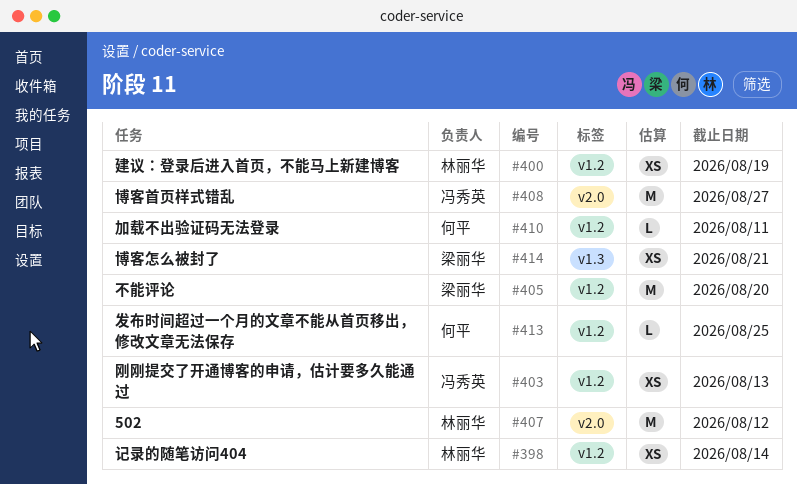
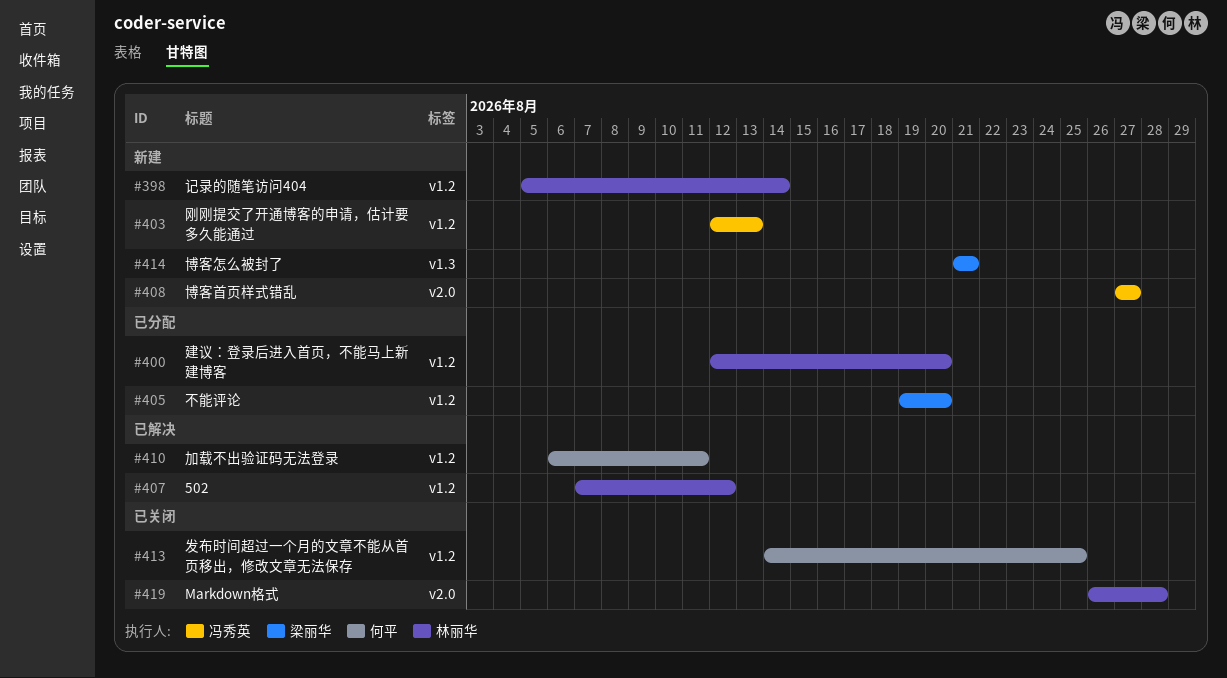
#400, due: Aug 19 -> Aug 20
#407, label: v2.0 -> v1.2
#419: none -> present

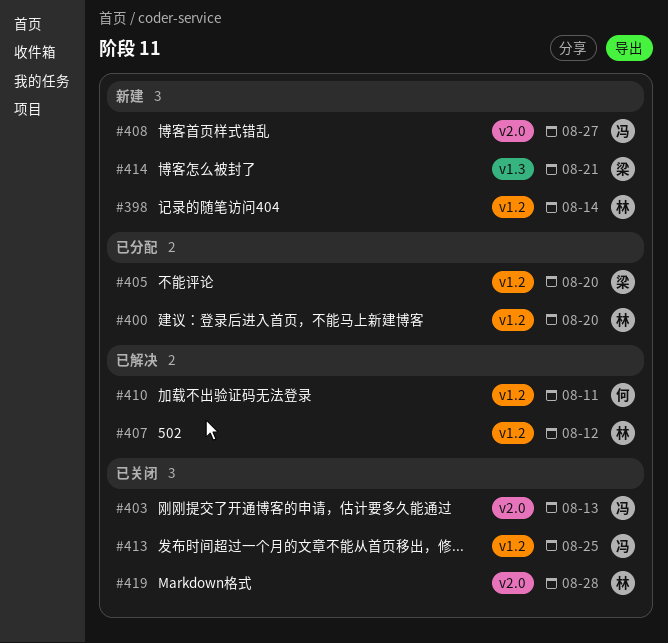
#403, status: 新建 -> 已关闭
#403, label: v1.2 -> v2.0
#413, owner: 何平 -> 冯秀英

